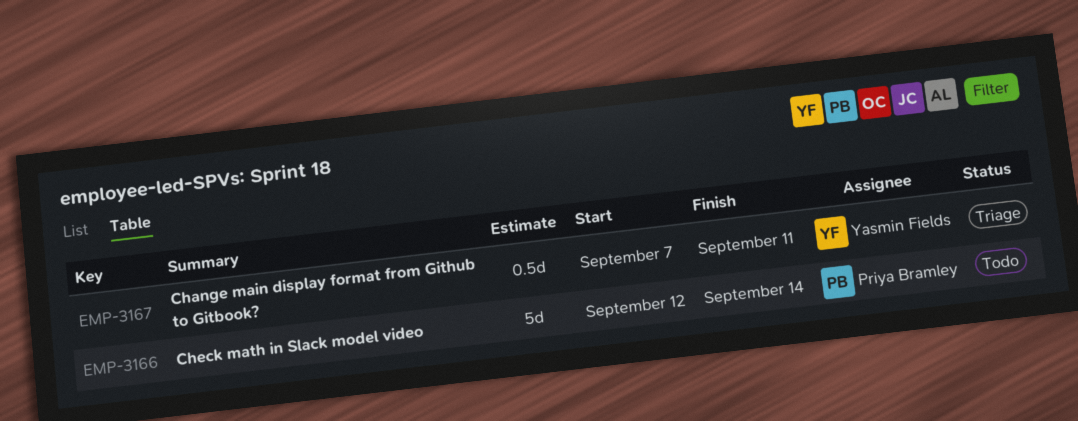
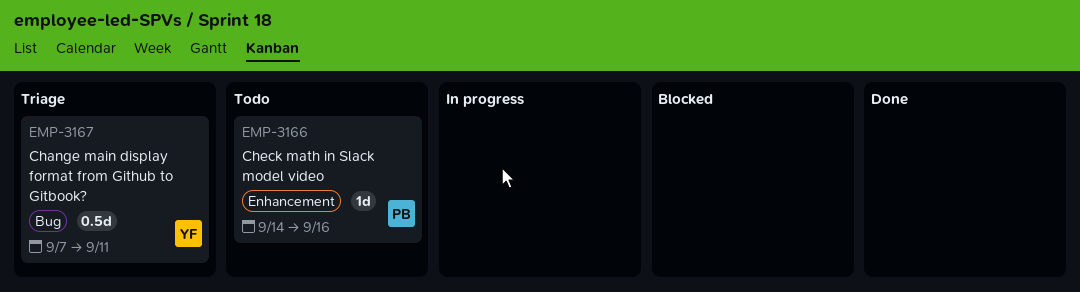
EMP-3166, estimate: 5d -> 1d
EMP-3166, start: Sep 12 -> Sep 14
EMP-3166, due: Sep 14 -> Sep 16

